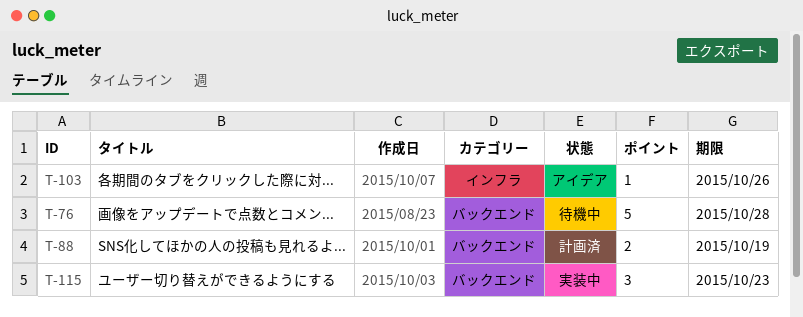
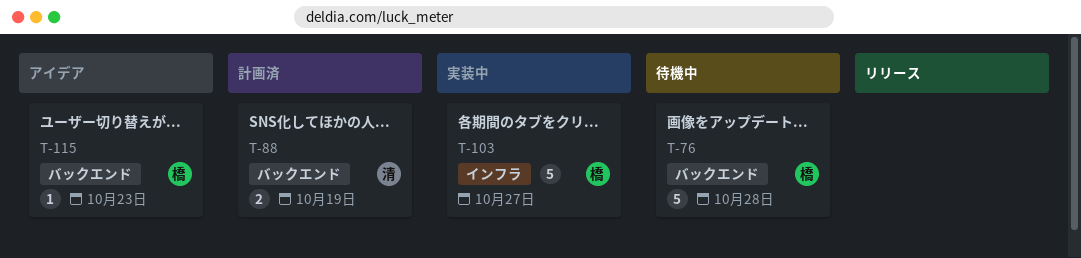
T-103, status: アイデア -> 実装中
T-103, estimate: 1 -> 5
T-103, due: Oct 26 -> Oct 27
T-115, status: 実装中 -> アイデア
T-115, estimate: 3 -> 1

